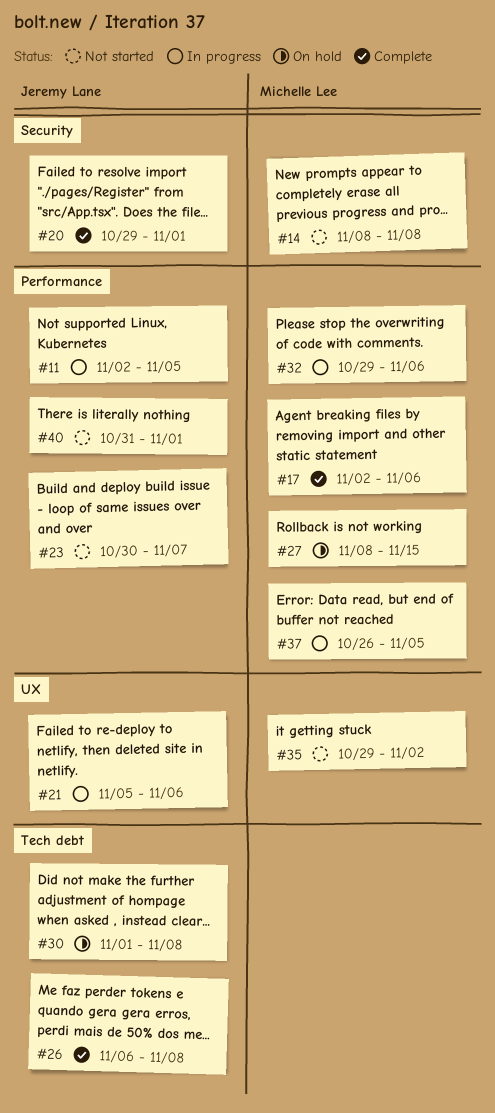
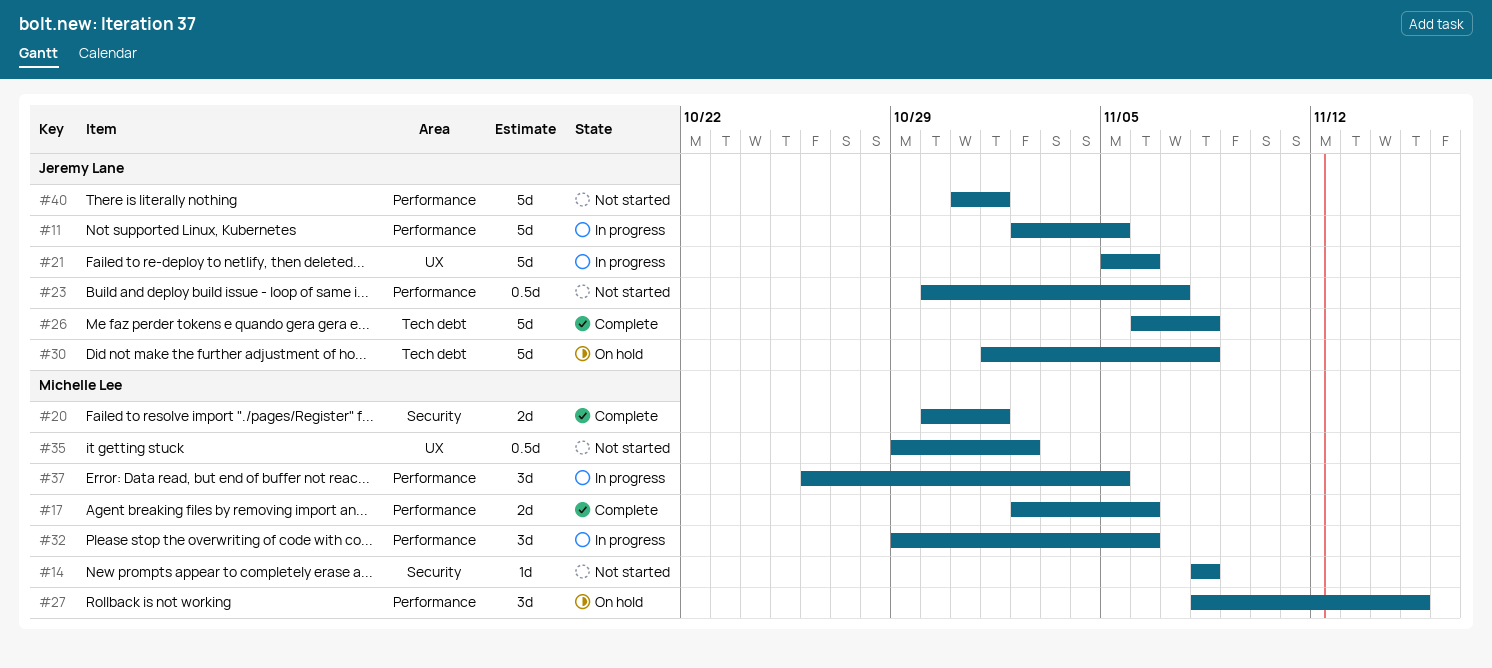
#20, owner: Jeremy Lane -> Michelle Lee
#20, start: Oct 29 -> Oct 30

